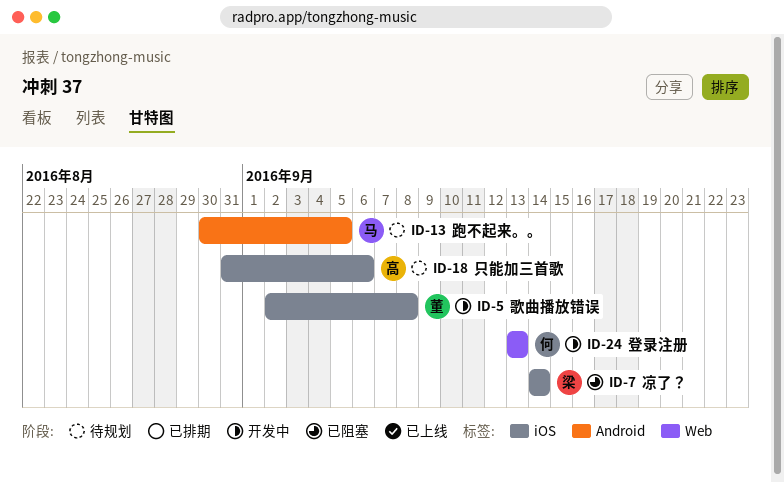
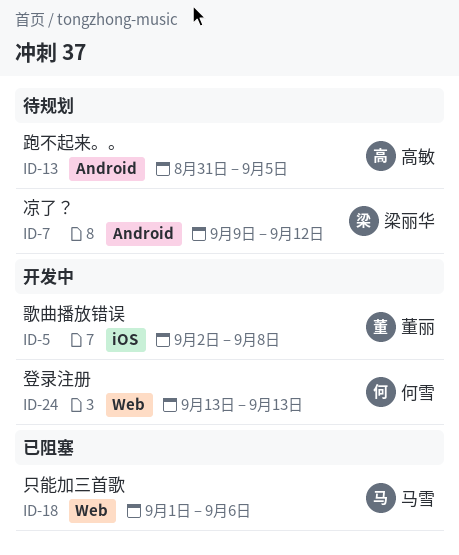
ID-7, status: 已阻塞 -> 待规划
ID-7, label: iOS -> Android
ID-7, start: Sep 14 -> Sep 9
ID-7, due: Sep 14 -> Sep 12
ID-13, owner: 马雪 -> 高敏
ID-13, start: Aug 30 -> Aug 31
ID-18, status: 待规划 -> 已阻塞
ID-18, owner: 高敏 -> 马雪
ID-18, label: iOS -> Web
ID-18, start: Aug 31 -> Sep 1

